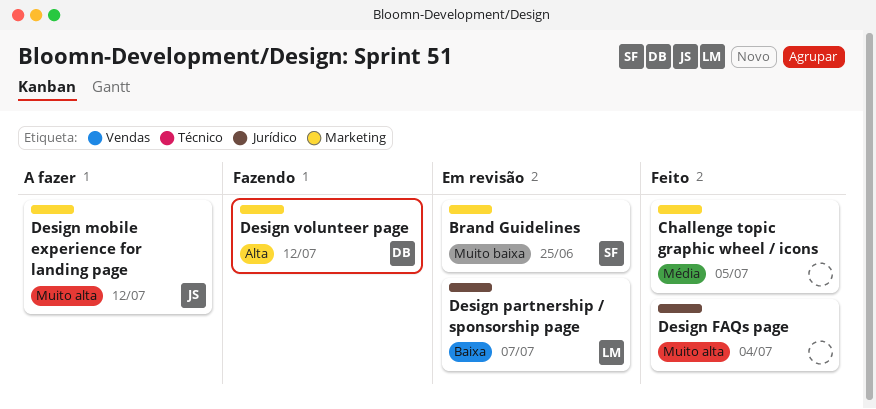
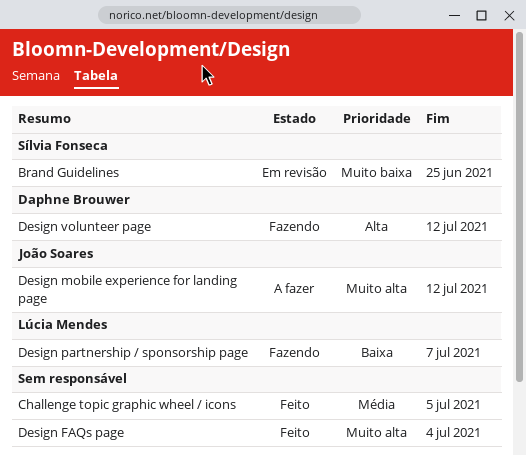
Design partnership / sponsorship page, status: Em revisão -> Fazendo

